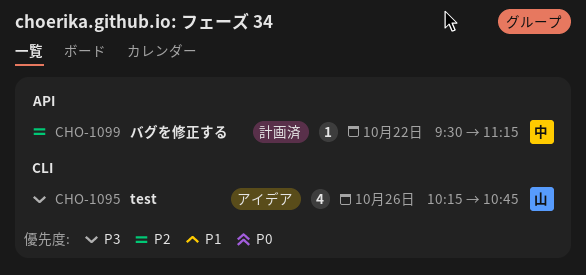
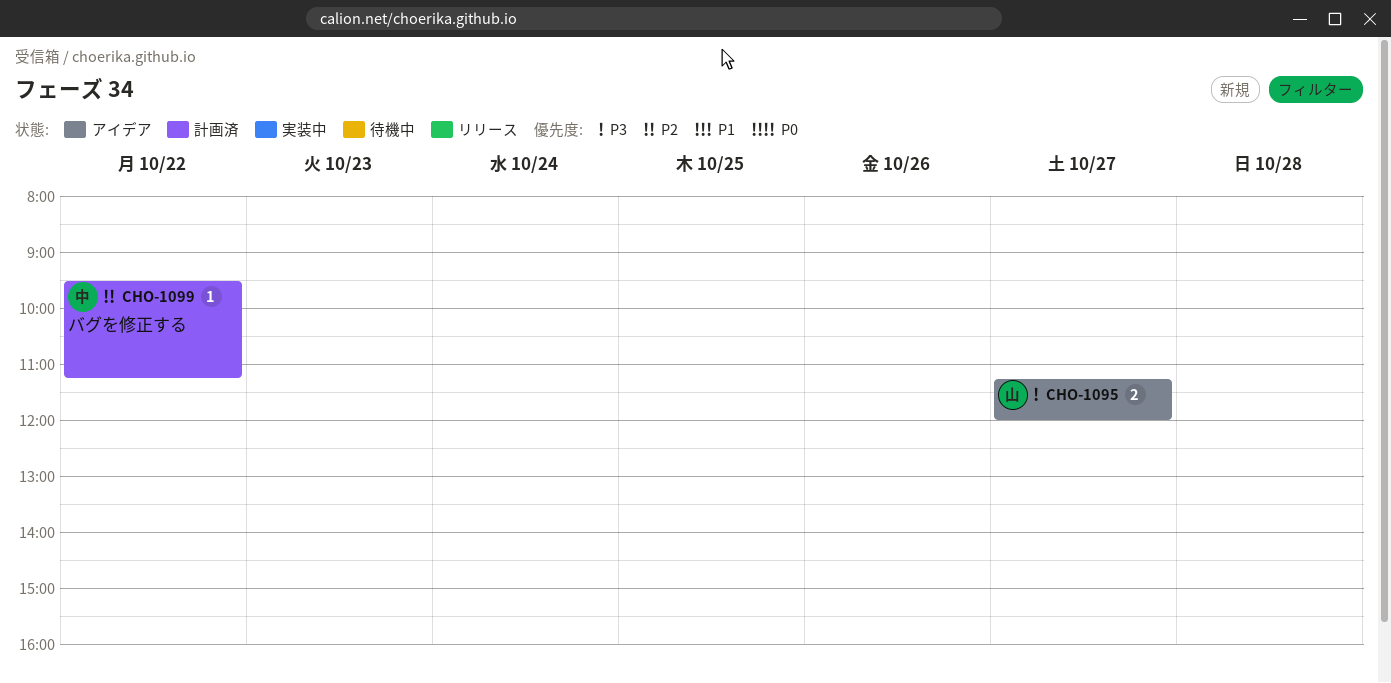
CHO-1095, estimate: 4 -> 2
CHO-1095, day: Oct 26 -> Oct 27
CHO-1095, begins: 10:15 -> 11:15
CHO-1095, ends: 10:45 -> 12:00

